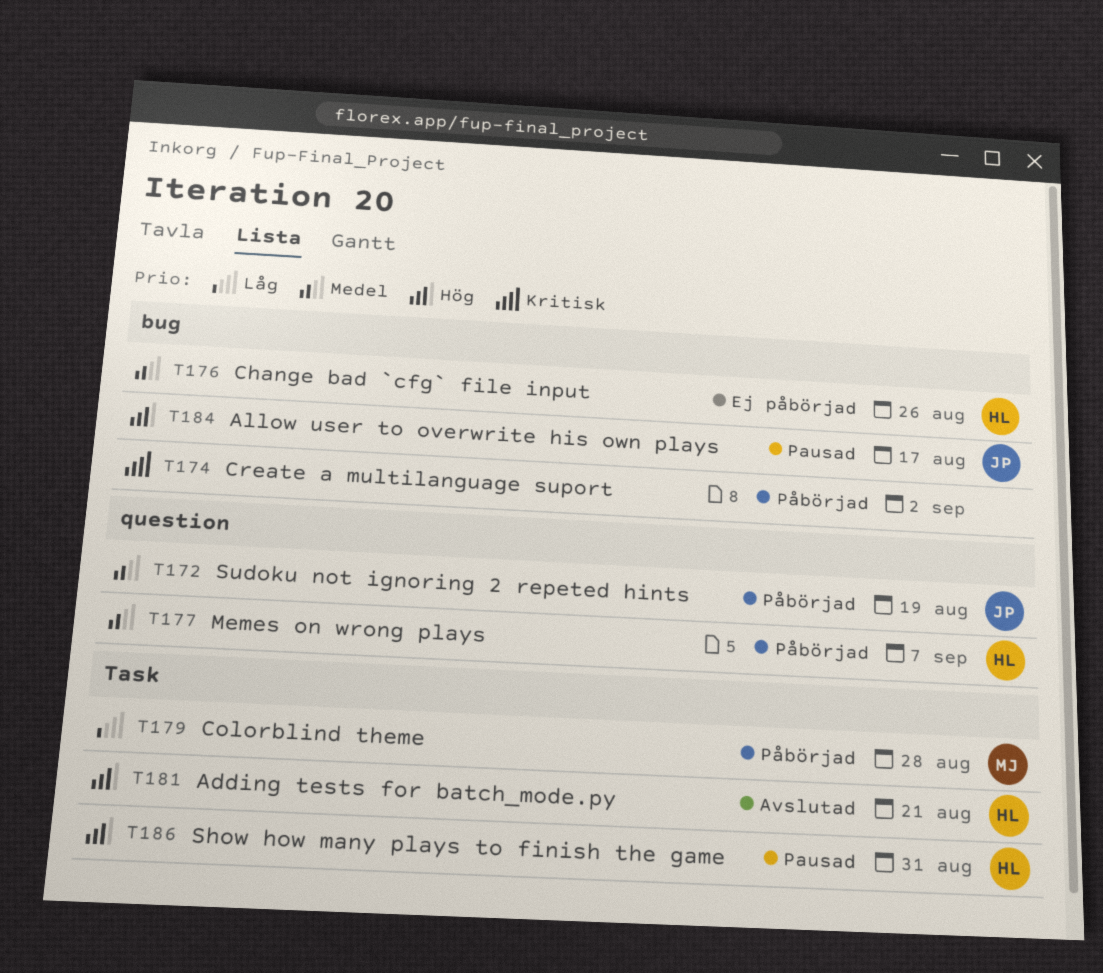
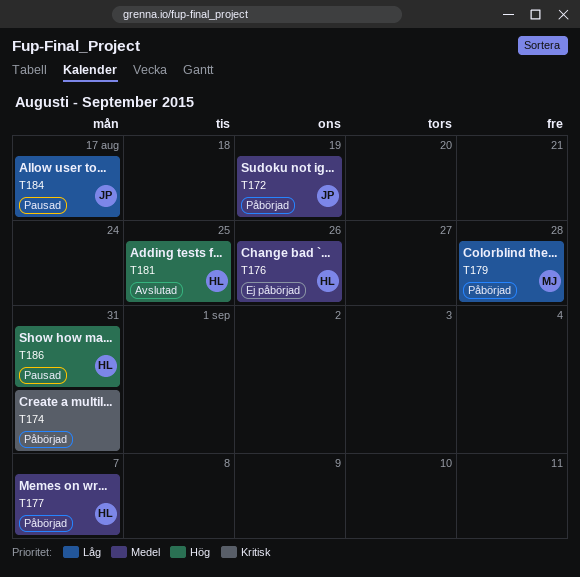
T174, due: Sep 2 -> Aug 31
T181, due: Aug 21 -> Aug 25
T184, priority: Hög -> Låg

